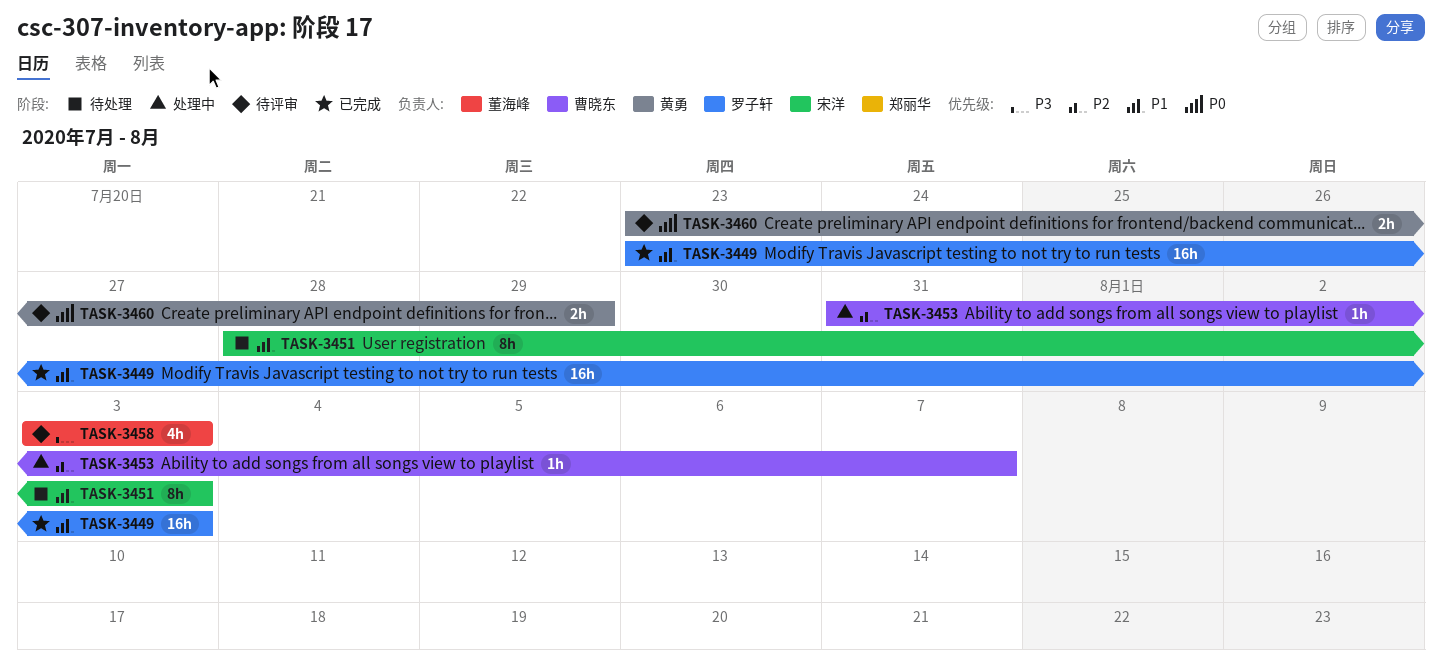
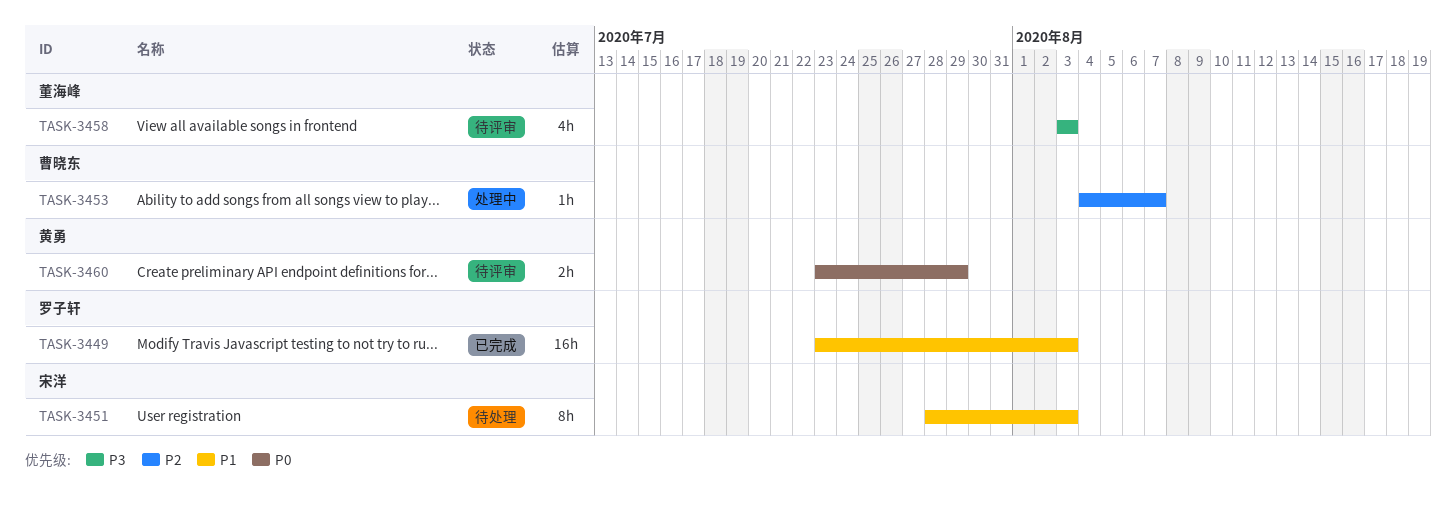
TASK-3453, start: Jul 31 -> Aug 4

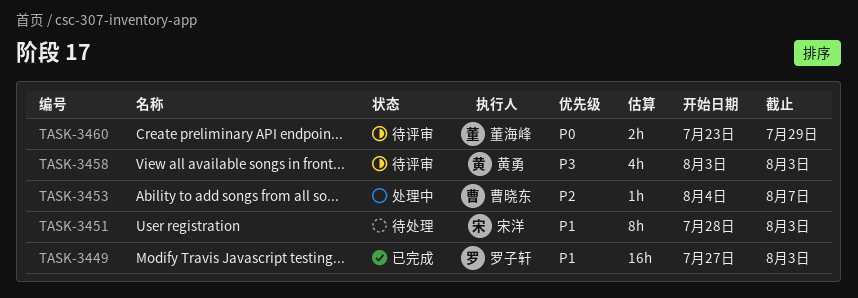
TASK-3449, start: Jul 23 -> Jul 27
TASK-3458, owner: 董海峰 -> 黄勇
TASK-3460, owner: 黄勇 -> 董海峰

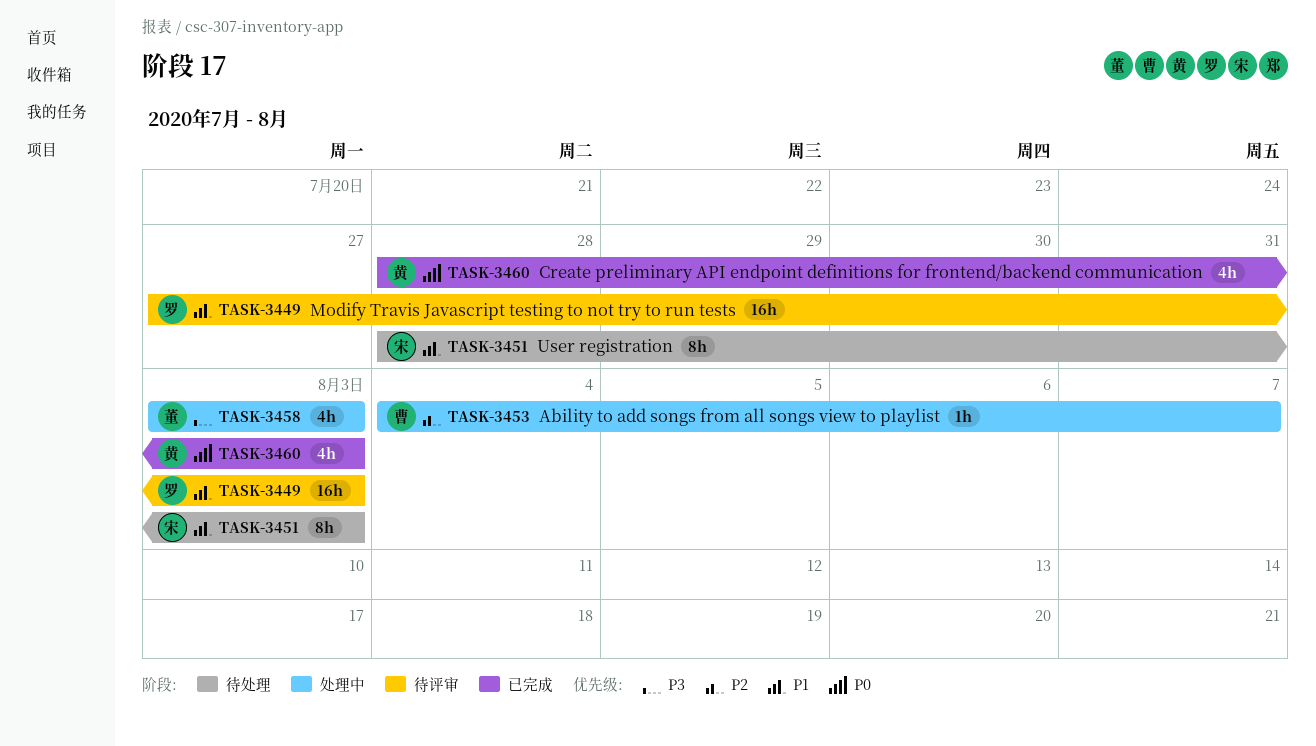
TASK-3449, status: 已完成 -> 待评审
TASK-3458, status: 待评审 -> 处理中
TASK-3458, owner: 黄勇 -> 董海峰
TASK-3460, status: 待评审 -> 已完成
TASK-3460, owner: 董海峰 -> 黄勇
TASK-3460, estimate: 2h -> 4h
TASK-3460, start: Jul 23 -> Jul 28
TASK-3460, due: Jul 29 -> Aug 3

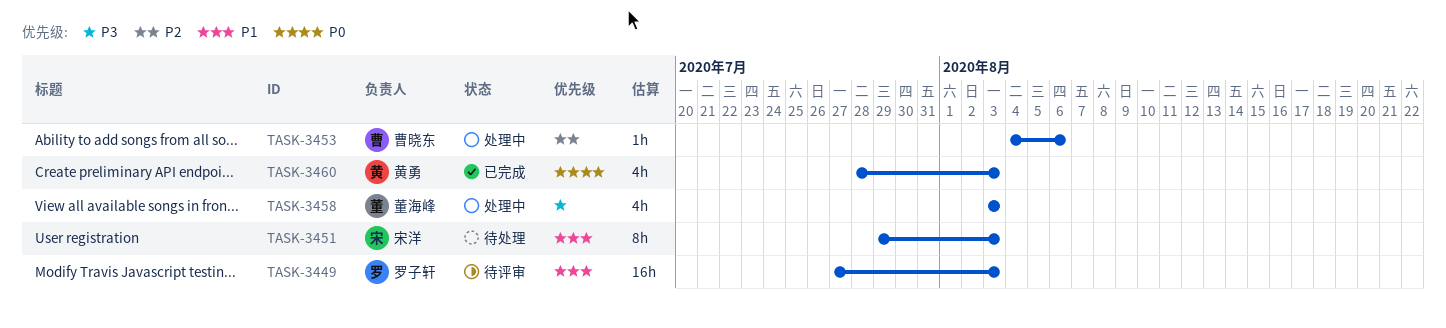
TASK-3451, start: Jul 28 -> Jul 29
TASK-3453, due: Aug 7 -> Aug 6

